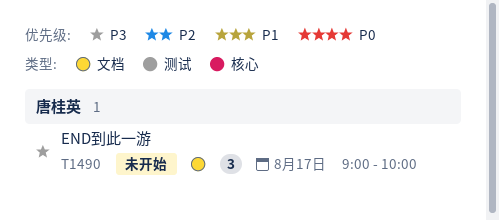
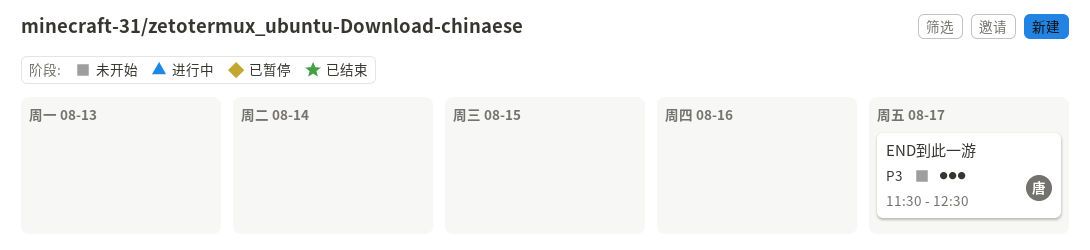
END到此一游, begins: 09:00 -> 11:30
END到此一游, ends: 10:00 -> 12:30

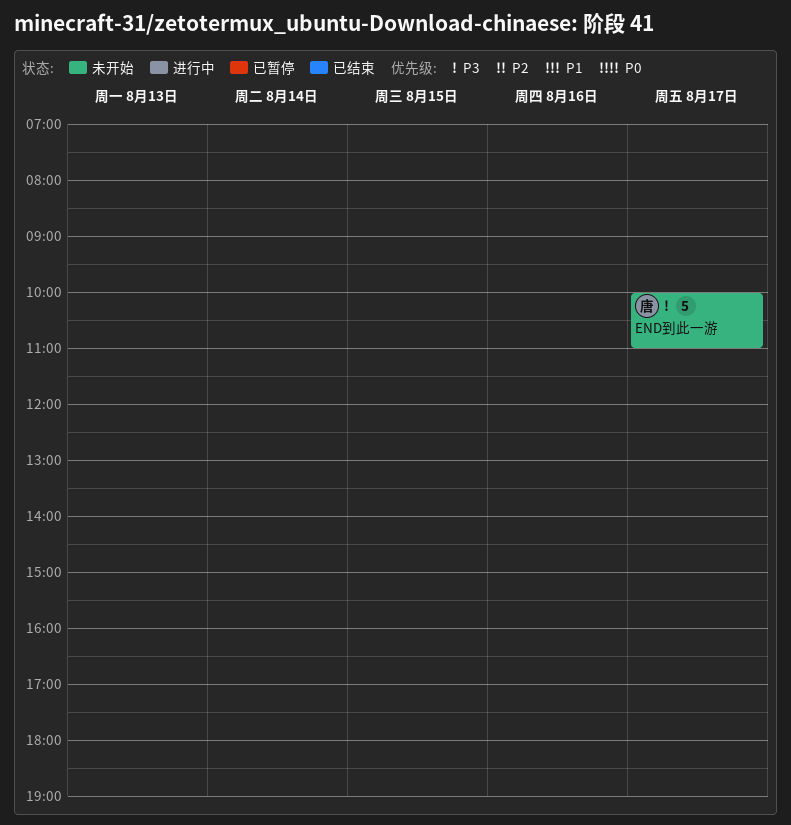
END到此一游, estimate: 3 -> 5
END到此一游, begins: 11:30 -> 10:00
END到此一游, ends: 12:30 -> 11:00

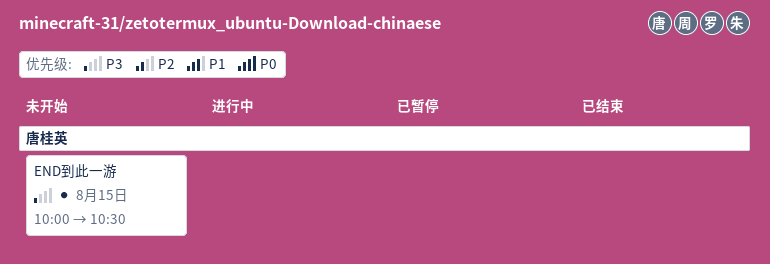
END到此一游, estimate: 5 -> 1
END到此一游, day: Aug 17 -> Aug 15
END到此一游, ends: 11:00 -> 10:30

